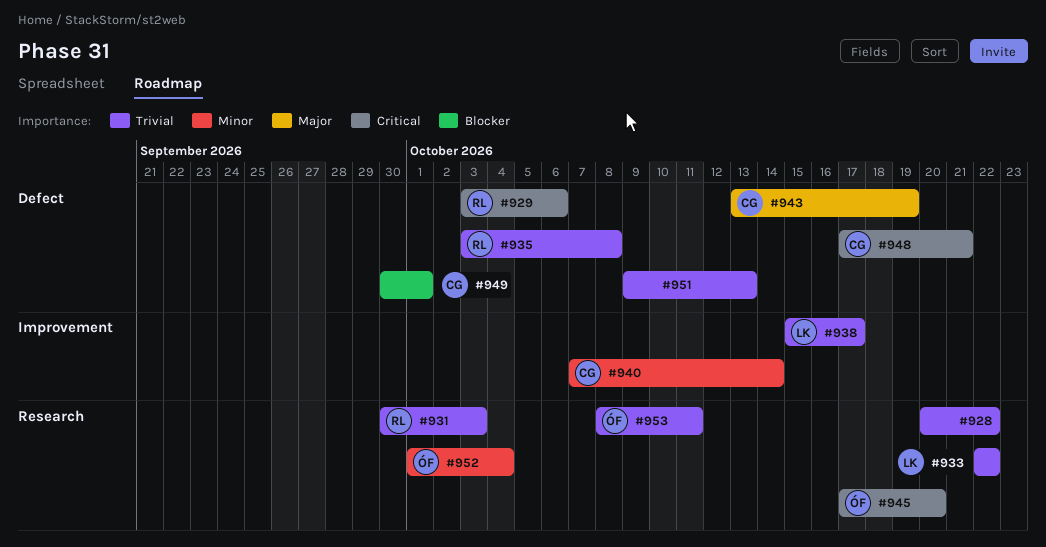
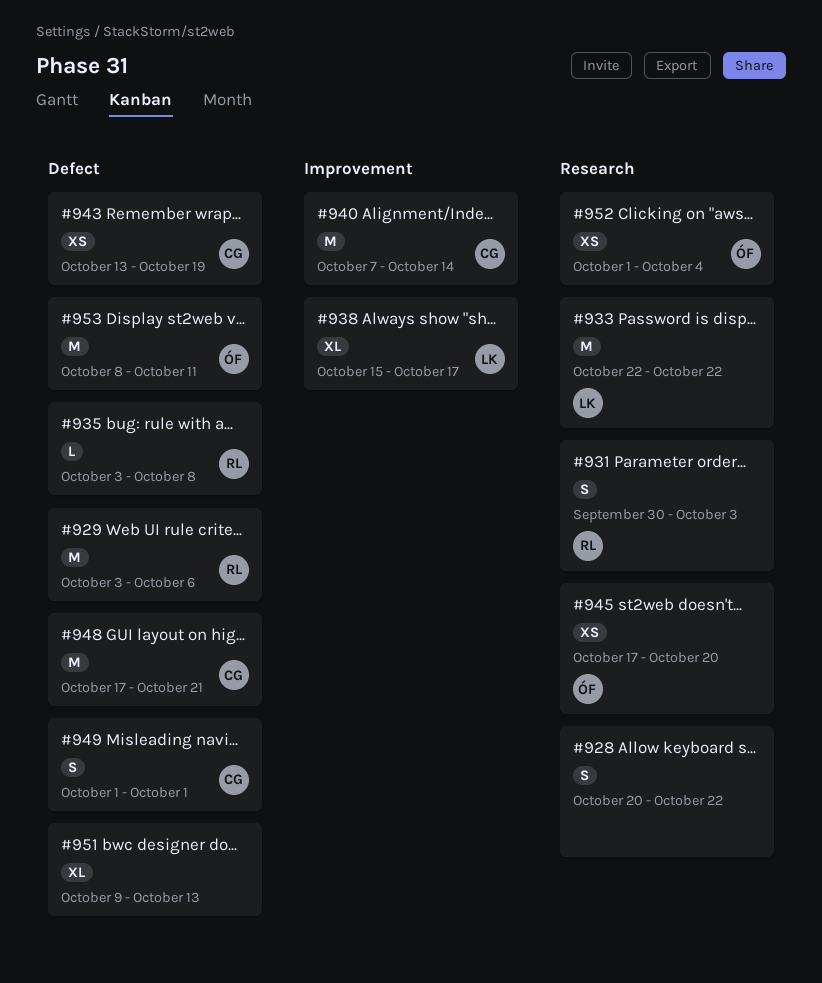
#949, start: Sep 30 -> Oct 1
#953, label: Research -> Defect

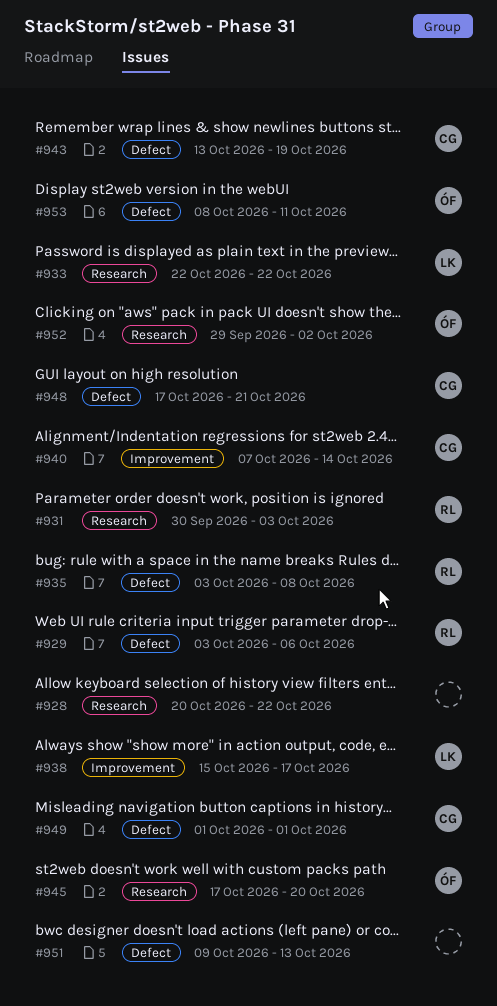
#952, start: Oct 1 -> Sep 29
#952, due: Oct 4 -> Oct 2

